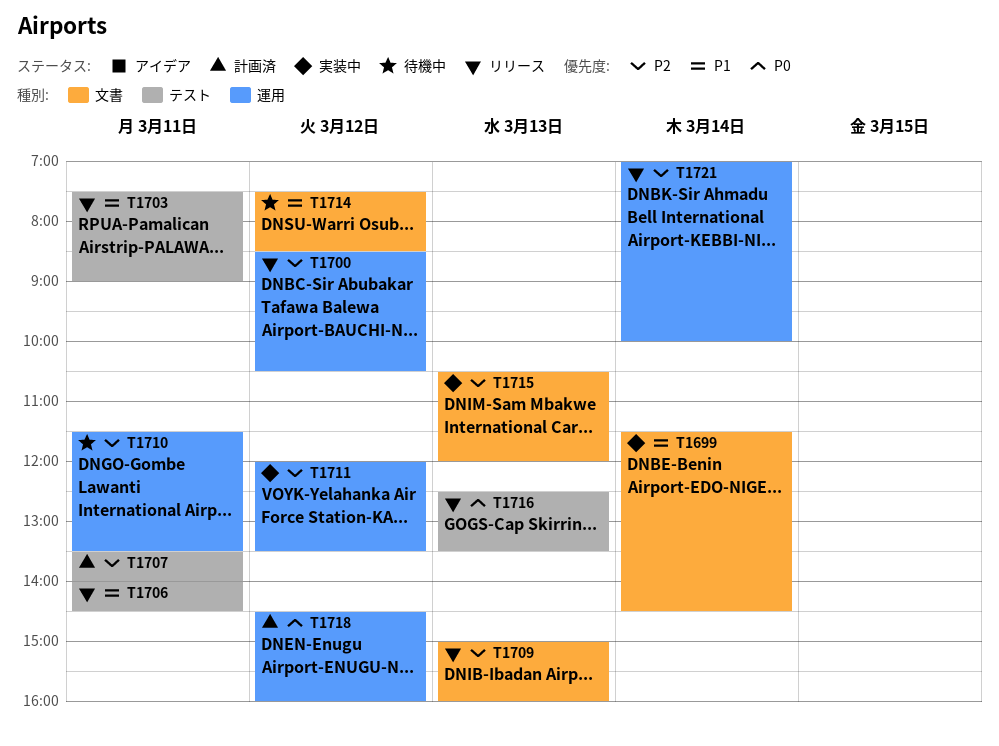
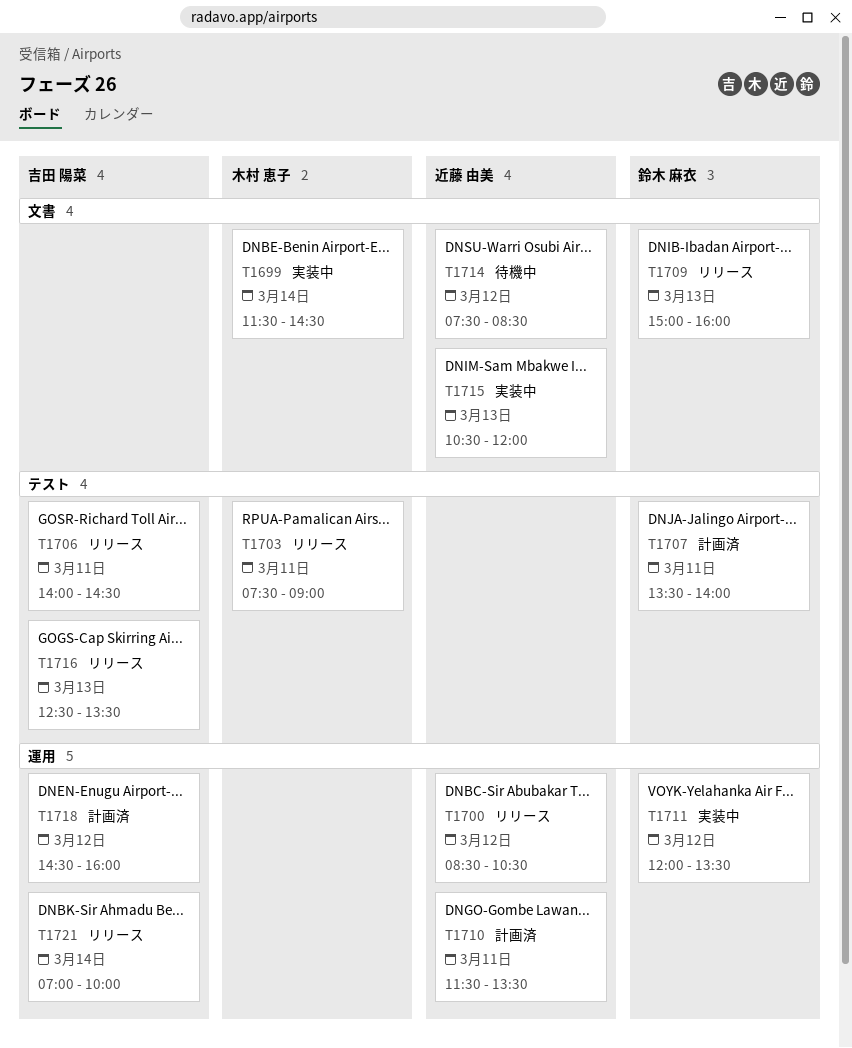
T1710, status: 待機中 -> 計画済

